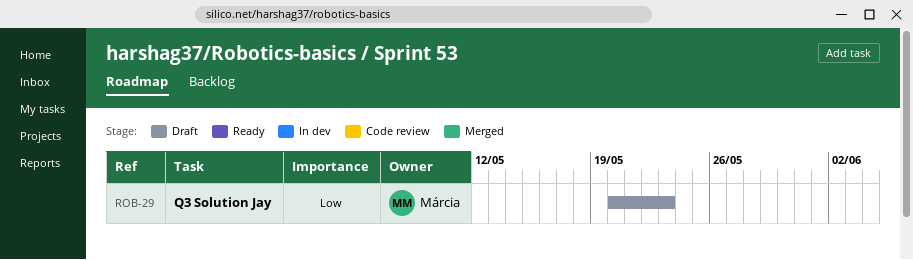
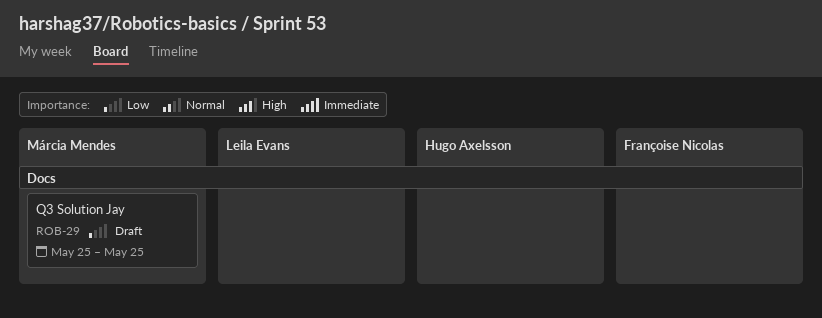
ROB-29, start: May 20 -> May 25
ROB-29, due: May 23 -> May 25

